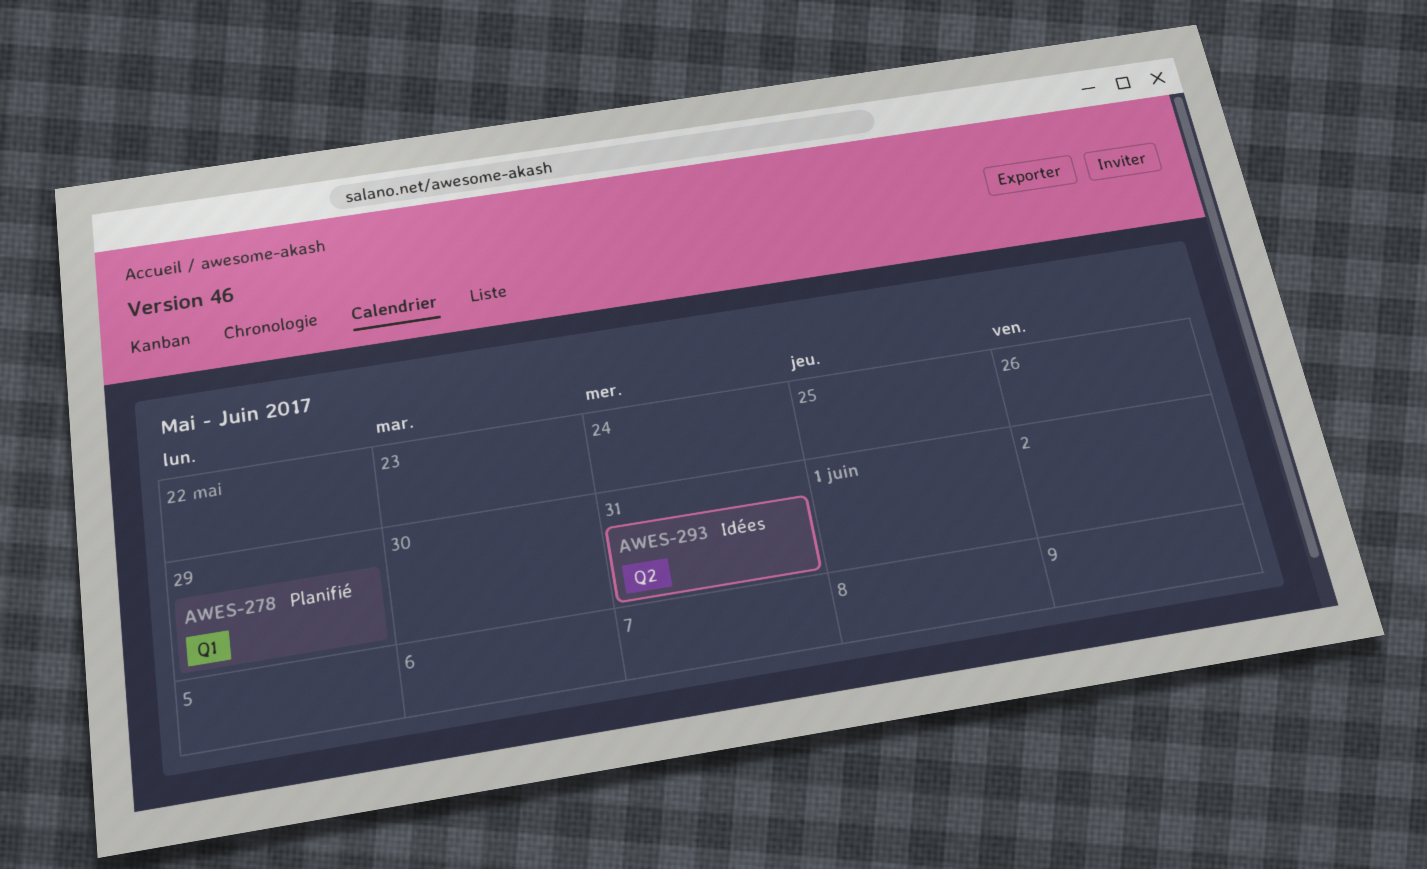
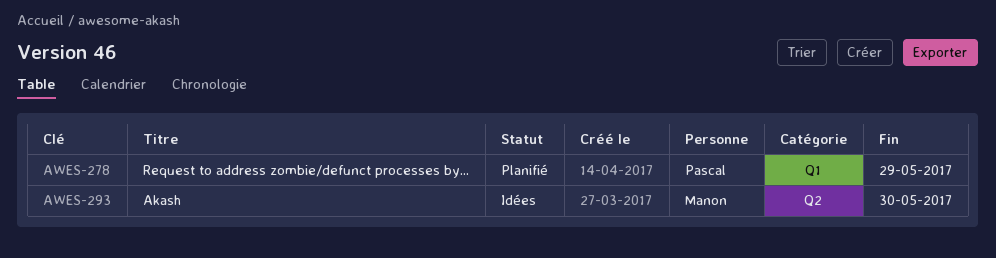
AWES-293, due: May 31 -> May 30

